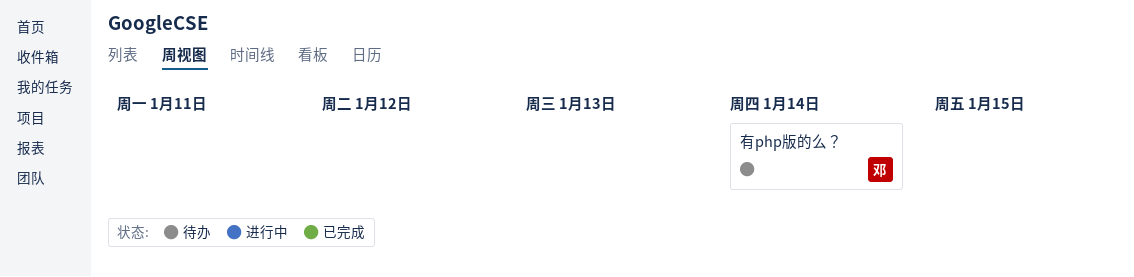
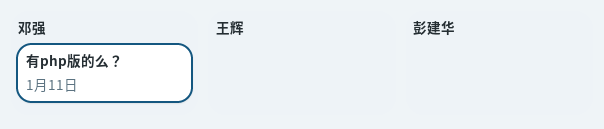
有php版的么？, due: Jan 14 -> Jan 11

